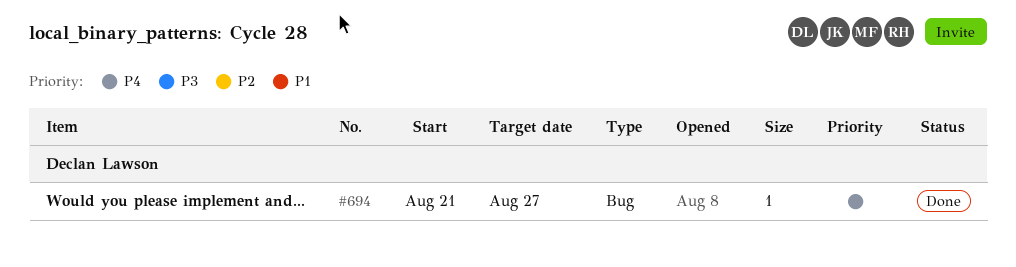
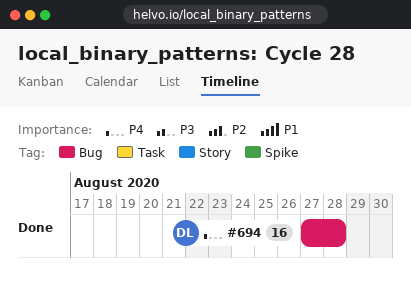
#694, estimate: 1 -> 16
#694, start: Aug 21 -> Aug 27
#694, due: Aug 27 -> Aug 28

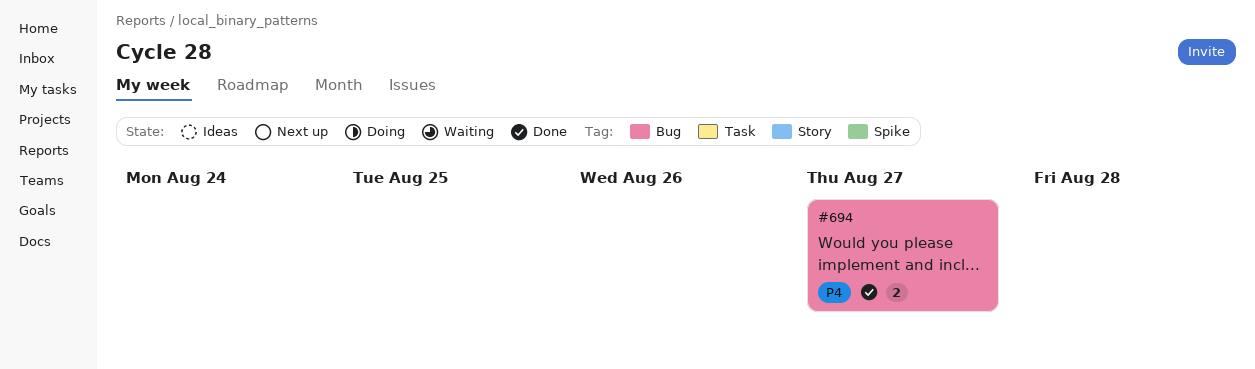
#694, estimate: 16 -> 2
#694, due: Aug 28 -> Aug 27

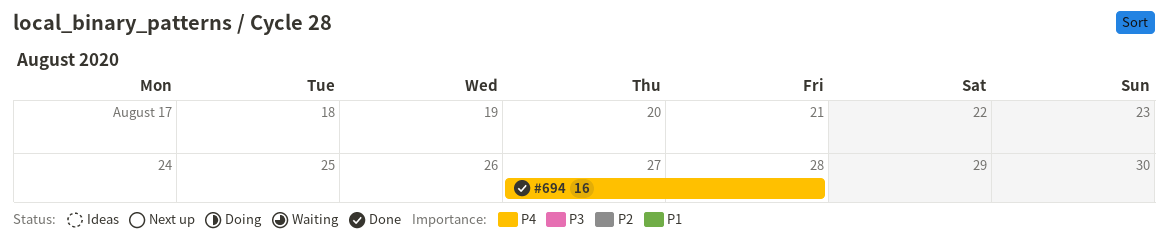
#694, estimate: 2 -> 16
#694, due: Aug 27 -> Aug 28

